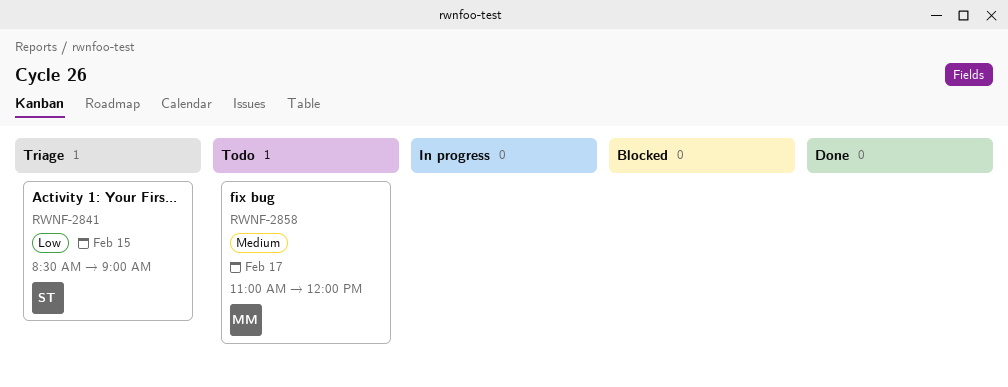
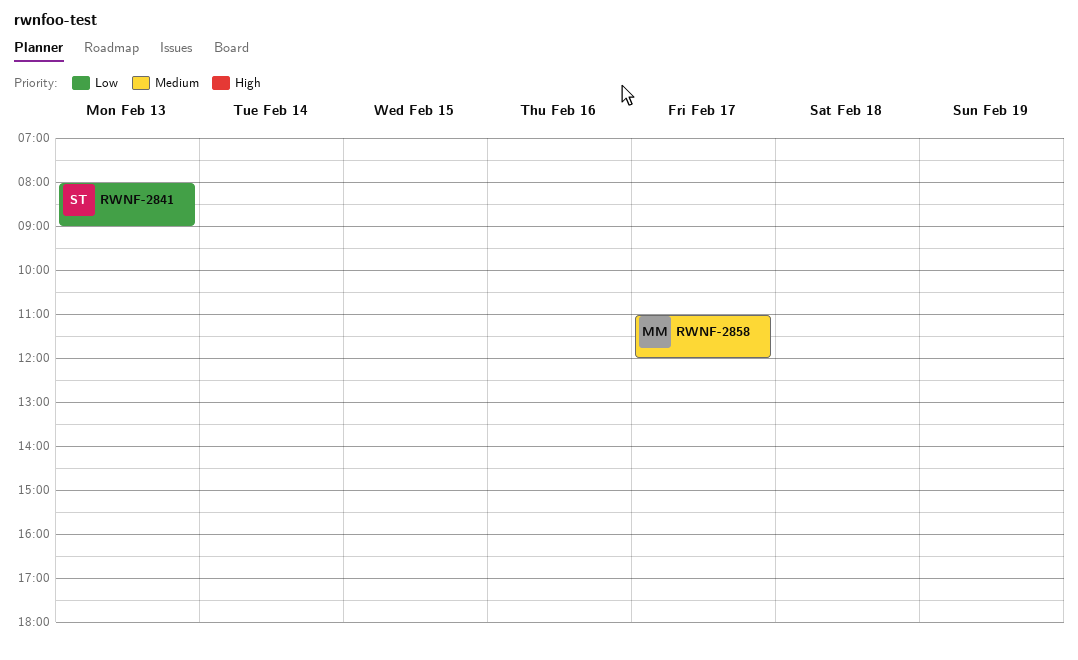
RWNF-2841, day: Feb 15 -> Feb 13
RWNF-2841, begins: 08:30 -> 08:00

